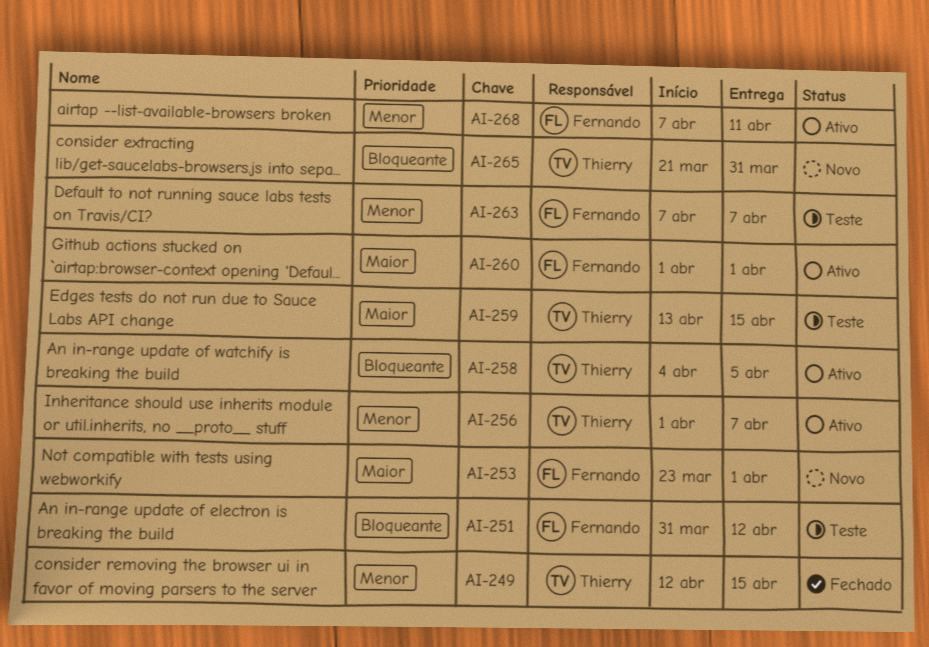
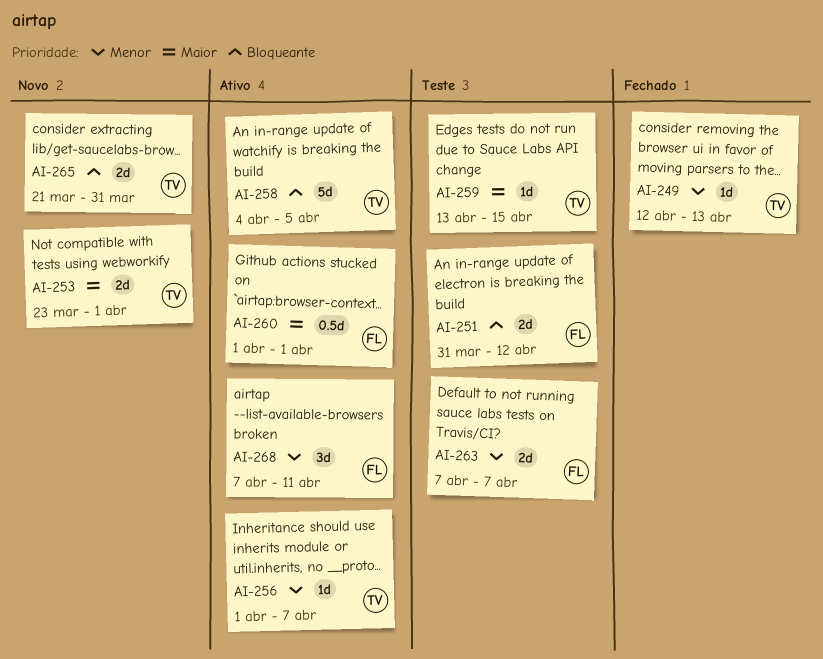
AI-249, due: Apr 15 -> Apr 13
AI-253, owner: Fernando -> Thierry

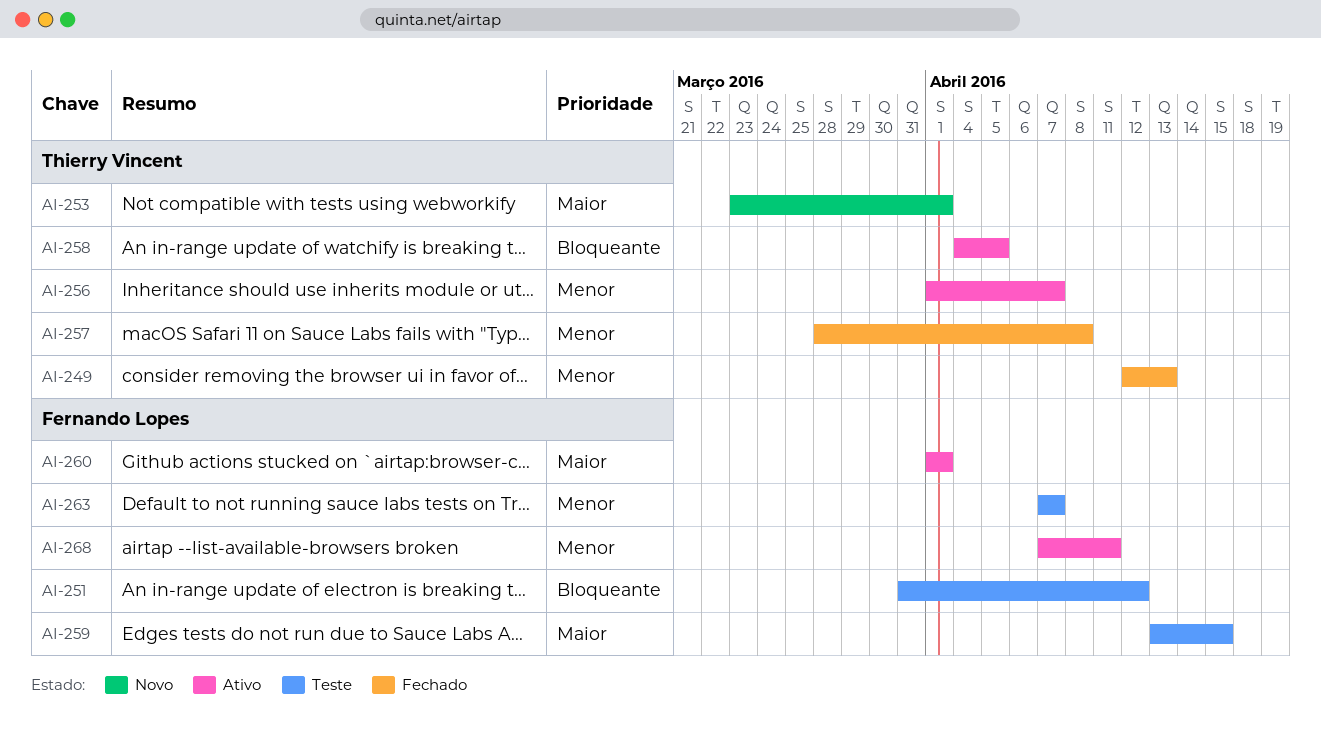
AI-257: none -> present
AI-259, owner: Thierry Vincent -> Fernando Lopes
AI-265: present -> none

